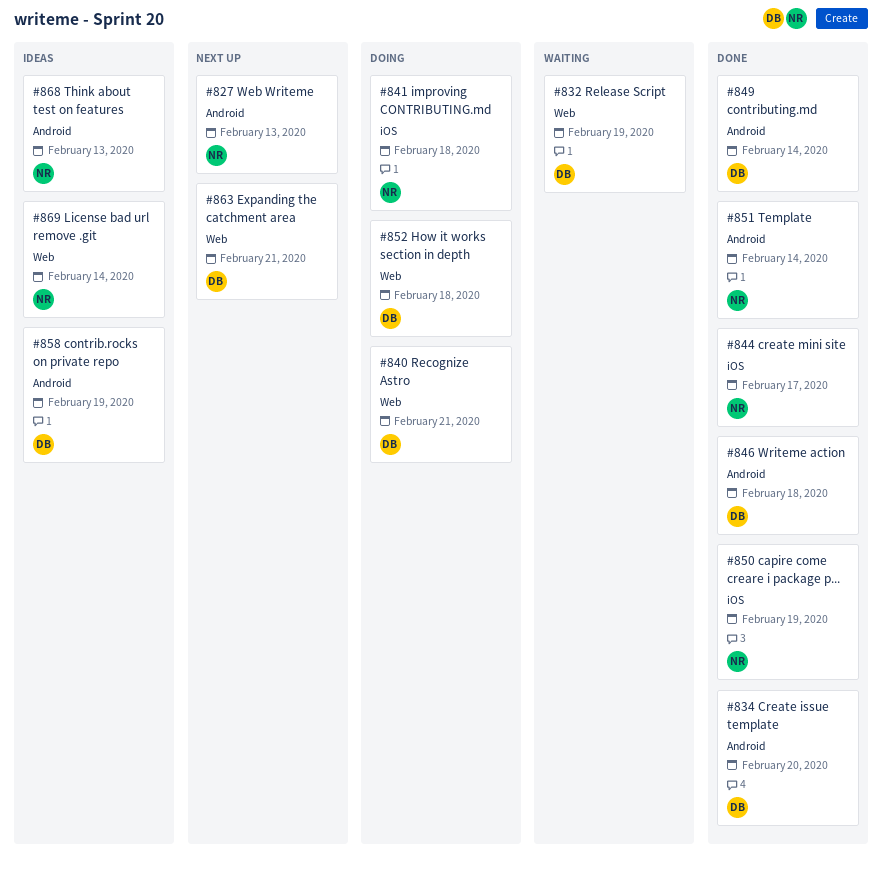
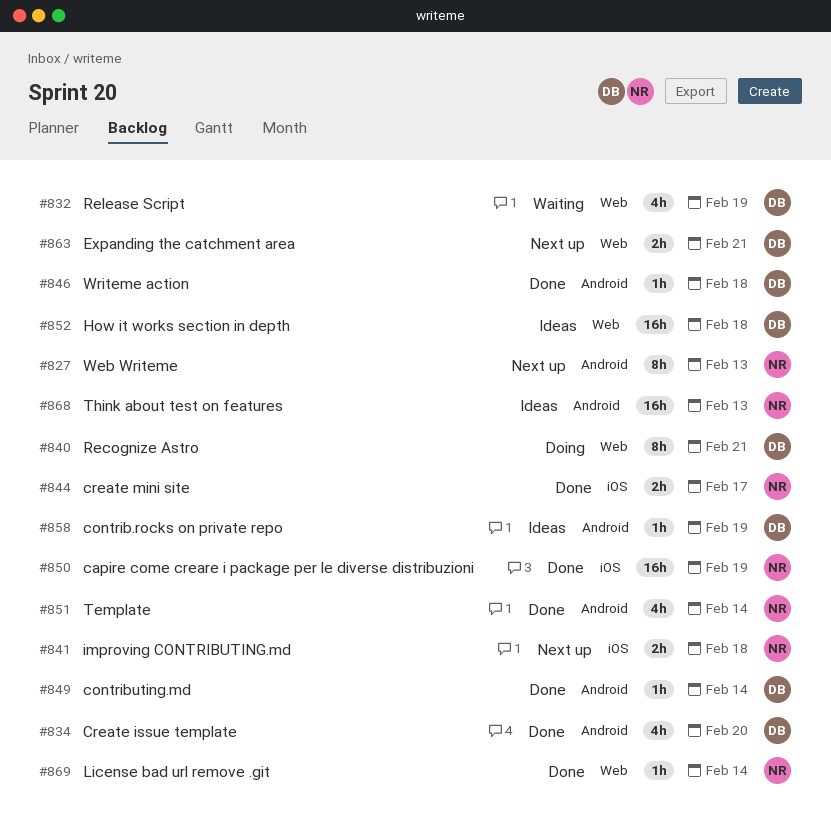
#841, status: Doing -> Next up
#852, status: Doing -> Ideas
#869, status: Ideas -> Done

